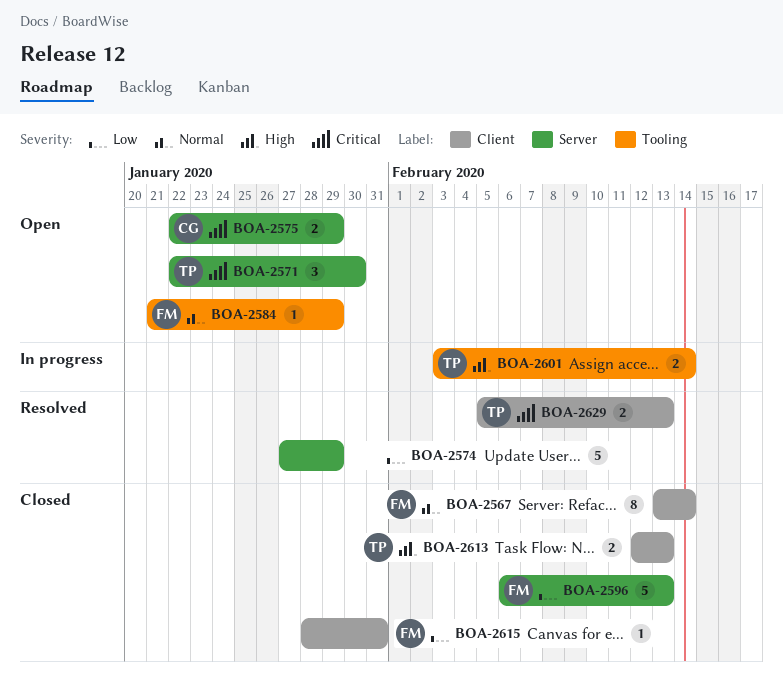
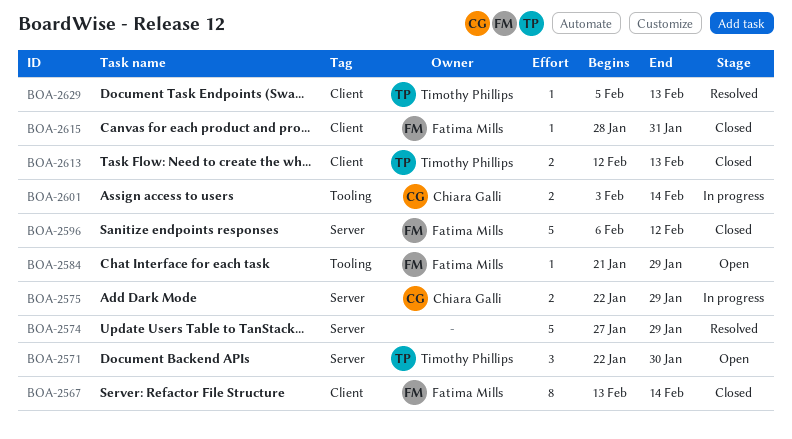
BOA-2575, status: Open -> In progress
BOA-2596, due: Feb 13 -> Feb 12
BOA-2601, owner: Timothy Phillips -> Chiara Galli
BOA-2629, estimate: 2 -> 1

